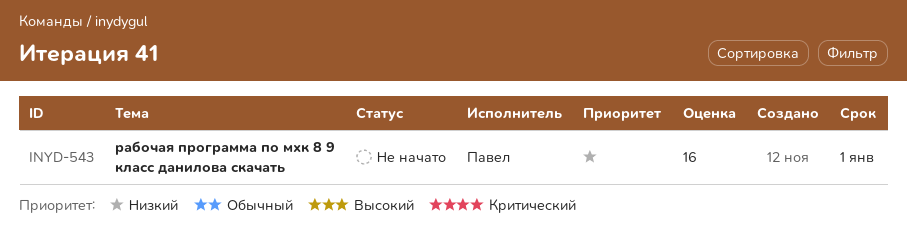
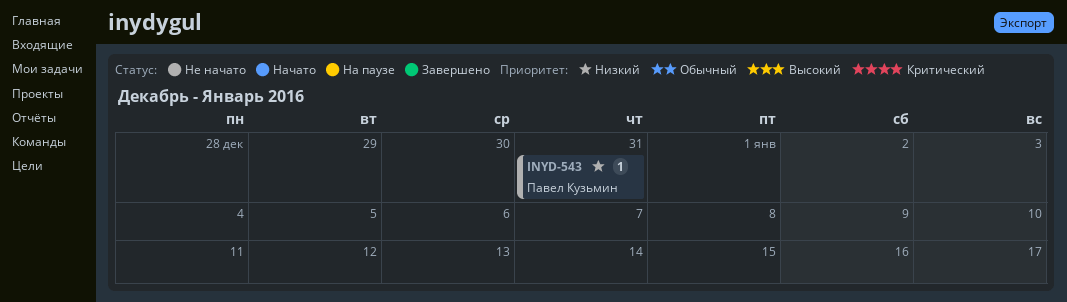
INYD-543, estimate: 16 -> 1
INYD-543, due: Jan 1 -> Dec 31

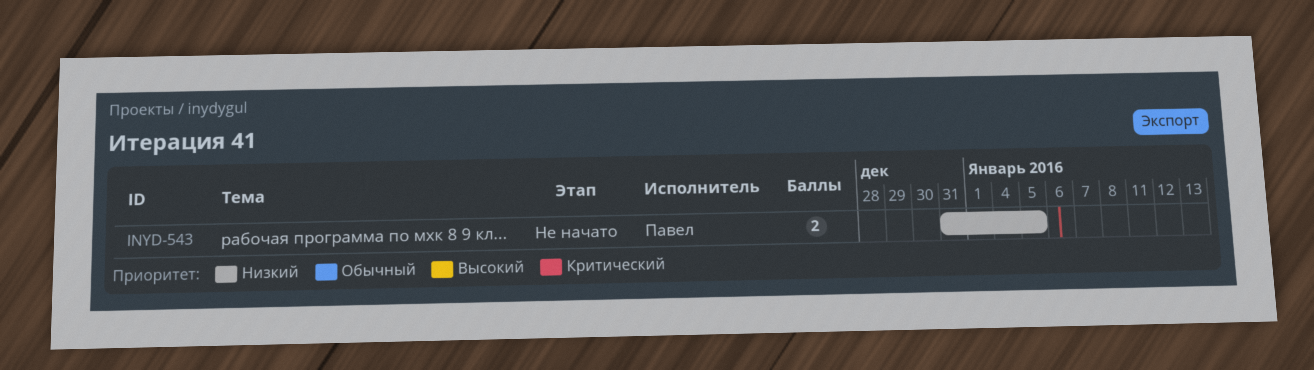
INYD-543, estimate: 1 -> 2
INYD-543, due: Dec 31 -> Jan 5

